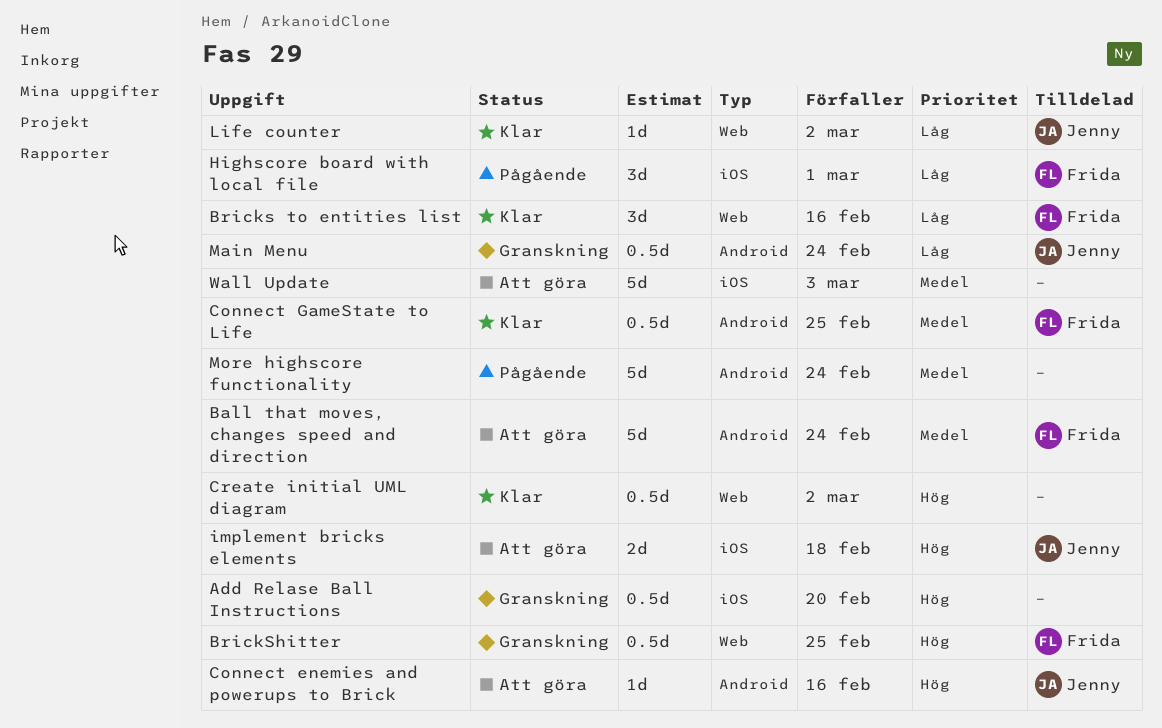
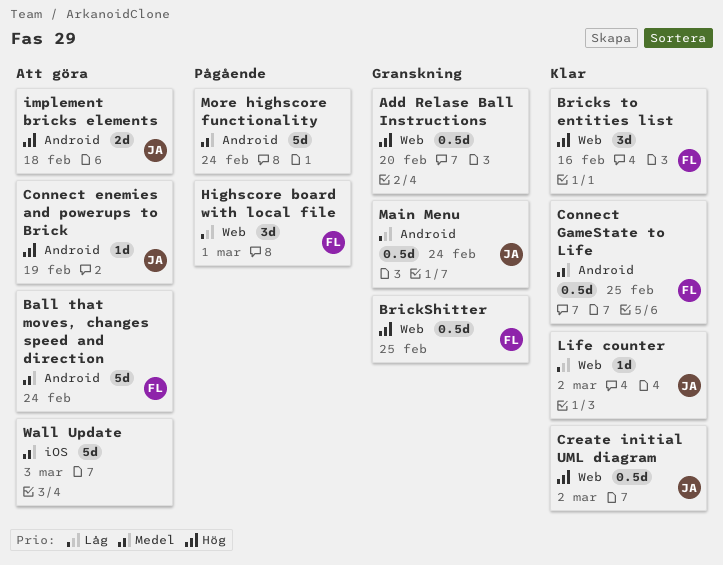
Add Relase Ball Instructions, label: iOS -> Web
Bricks to entities list, priority: Låg -> Hög
Connect enemies and powerups to Brick, due: Feb 16 -> Feb 19
Create initial UML diagram, owner: none -> Jenny
Highscore board with local file, label: iOS -> Web
implement bricks elements, label: iOS -> Android

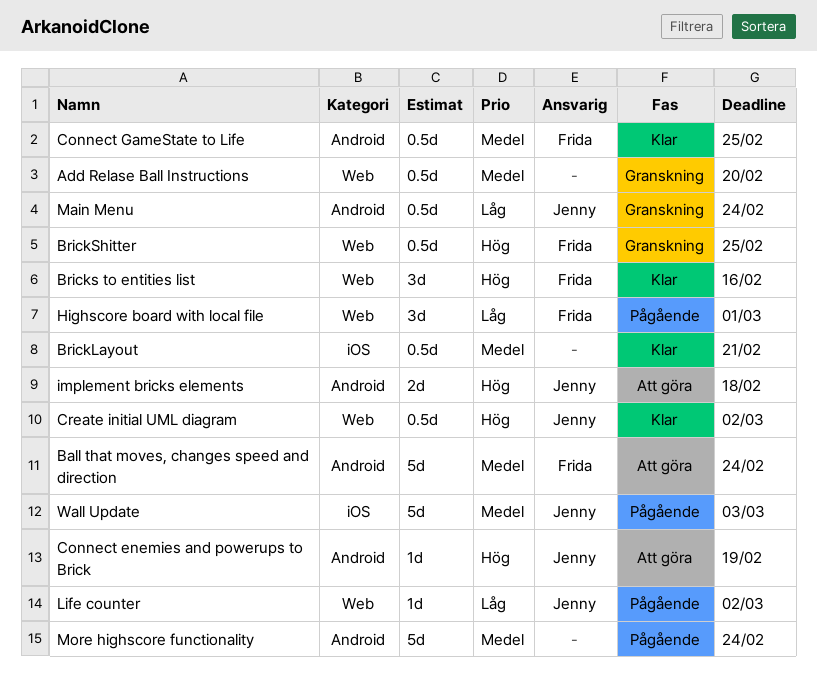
Add Relase Ball Instructions, priority: Hög -> Medel
BrickLayout: none -> present
Life counter, status: Klar -> Pågående
Wall Update, status: Att göra -> Pågående
Wall Update, owner: none -> Jenny

